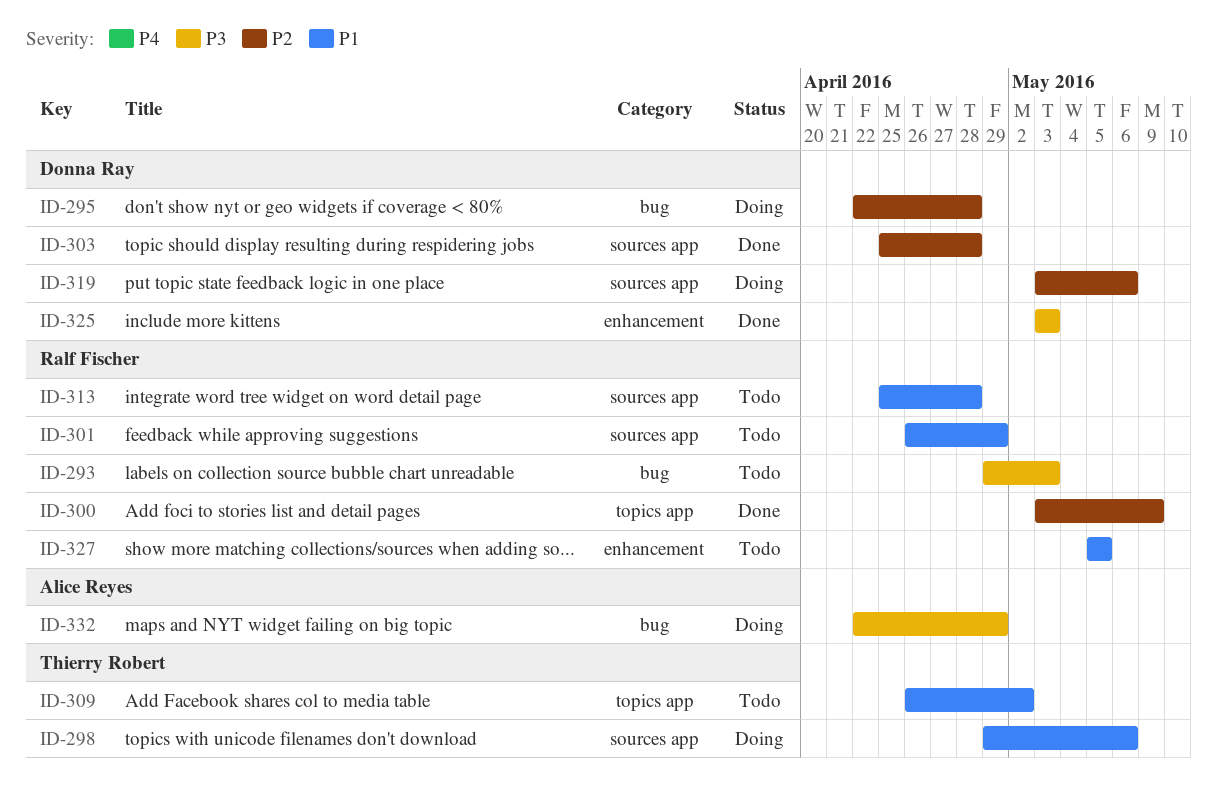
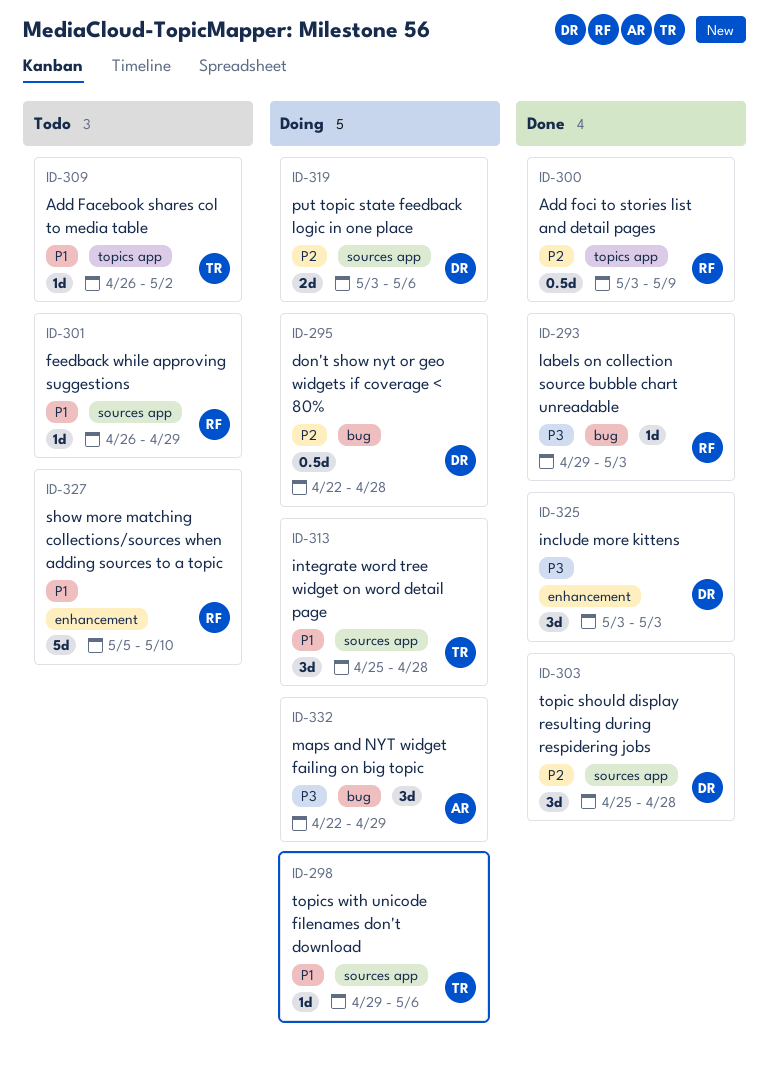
ID-293, status: Todo -> Done
ID-313, status: Todo -> Doing
ID-313, owner: Ralf Fischer -> Thierry Robert
ID-327, due: May 5 -> May 10

